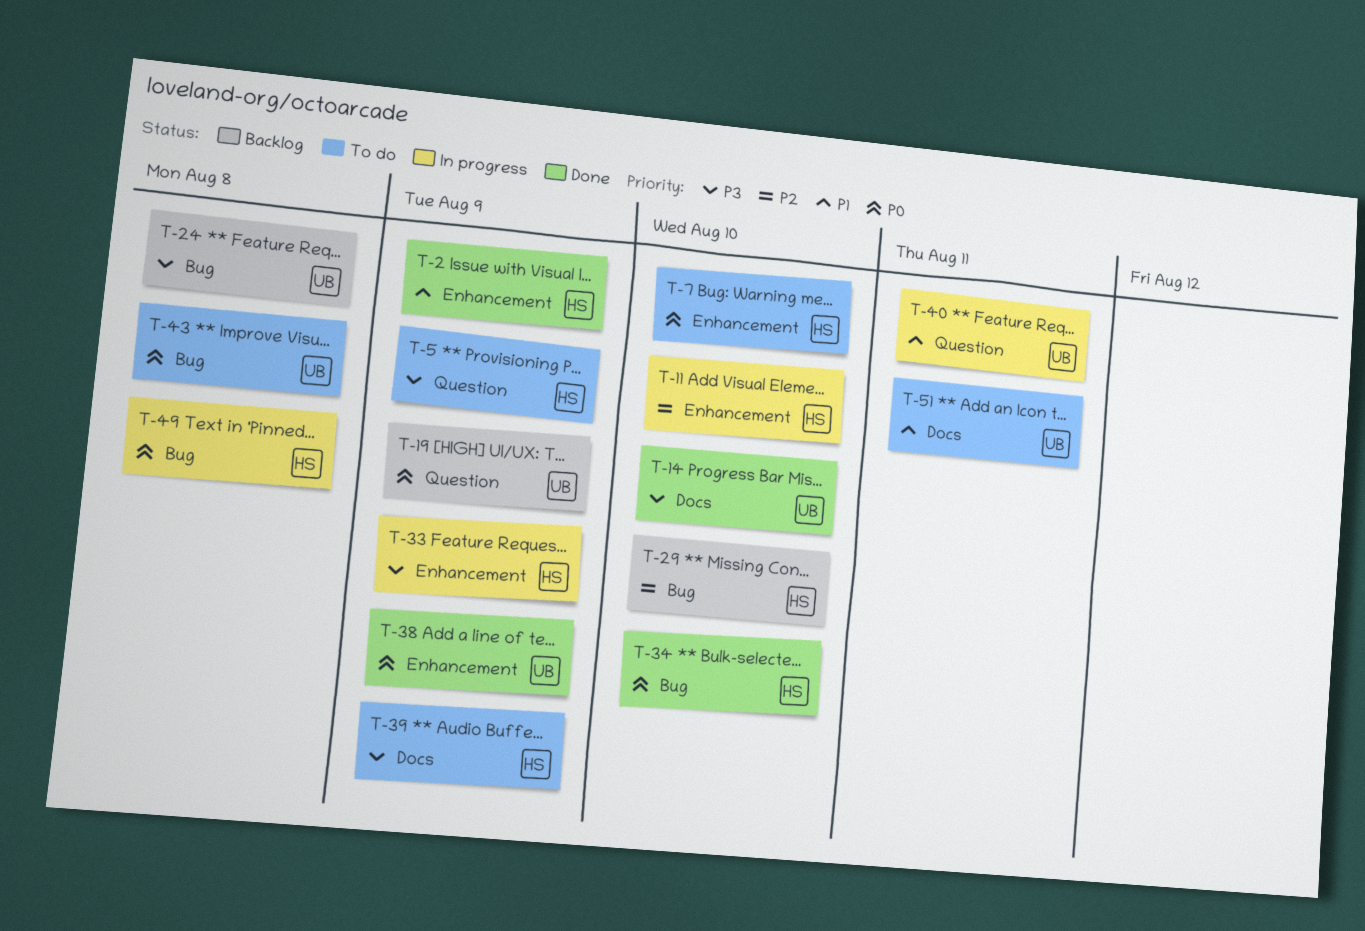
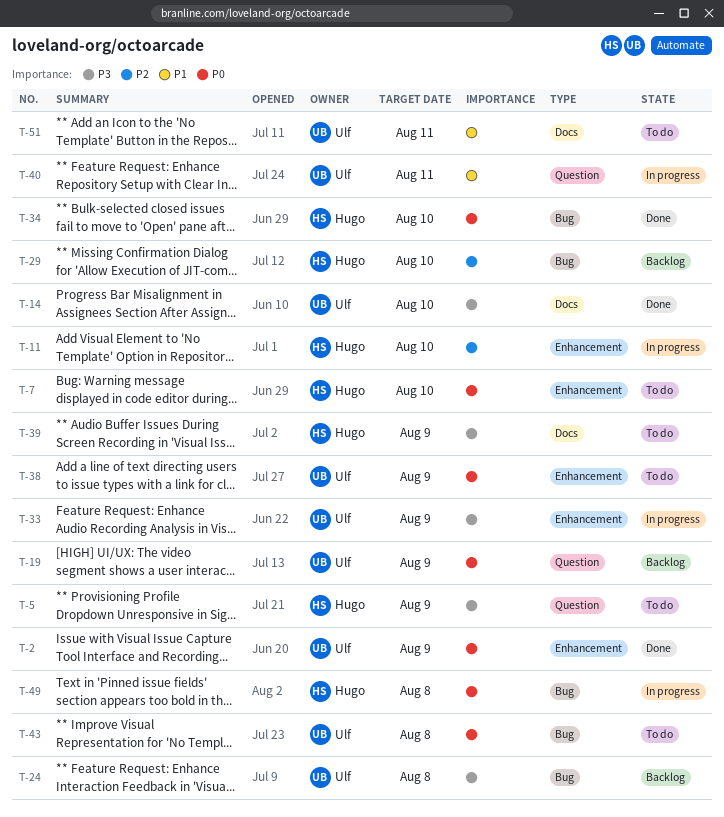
T-2, owner: Hugo -> Ulf
T-2, priority: P1 -> P0
T-33, owner: Hugo -> Ulf
T-38, status: Done -> To do

